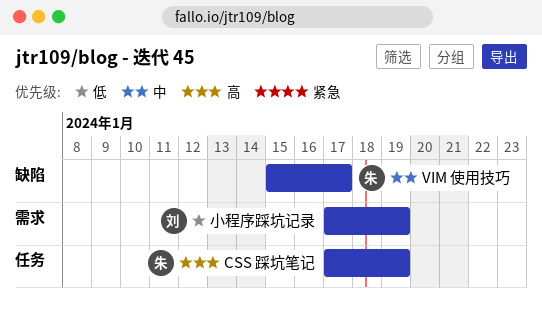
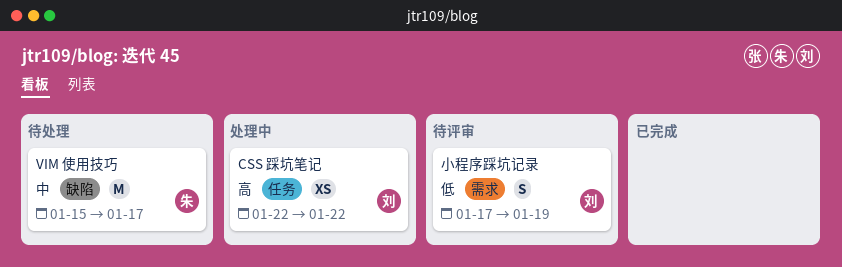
CSS 踩坑笔记, owner: 朱 -> 刘
CSS 踩坑笔记, start: Jan 17 -> Jan 22
CSS 踩坑笔记, due: Jan 19 -> Jan 22

